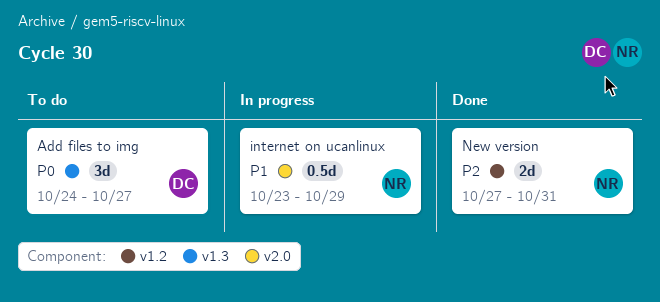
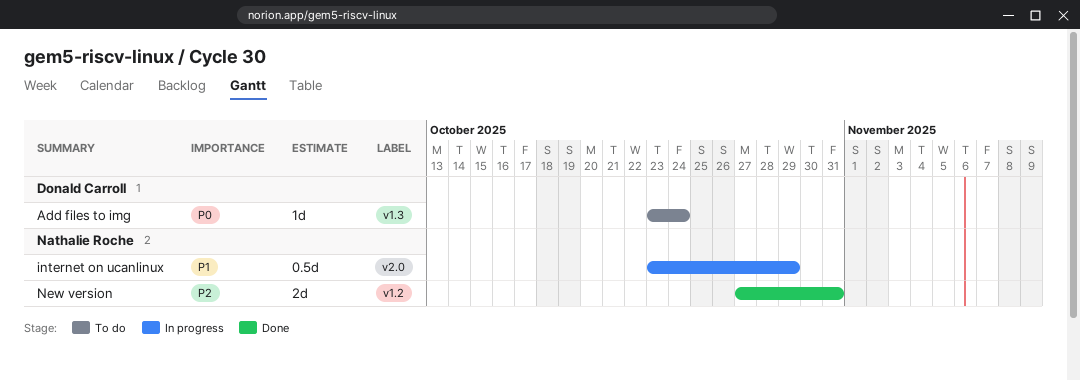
Add files to img, estimate: 3d -> 1d
Add files to img, start: Oct 24 -> Oct 23
Add files to img, due: Oct 27 -> Oct 24

